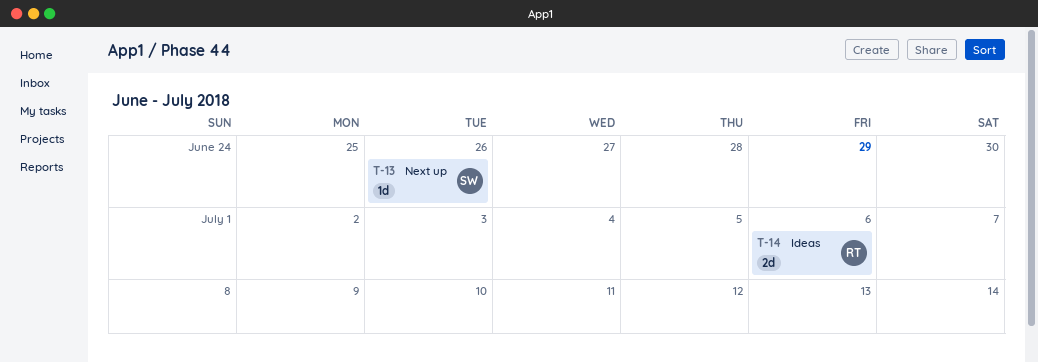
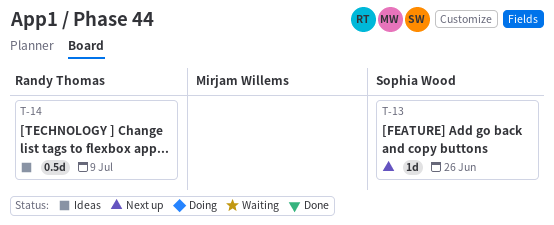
T-14, estimate: 2d -> 0.5d
T-14, due: Jul 6 -> Jul 9

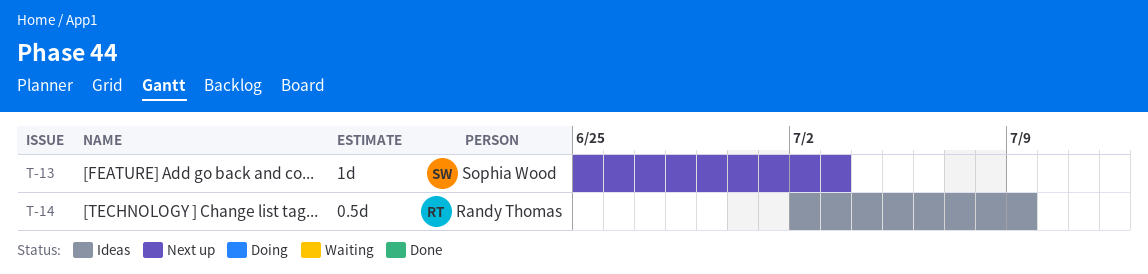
T-13, due: Jun 26 -> Jul 3

